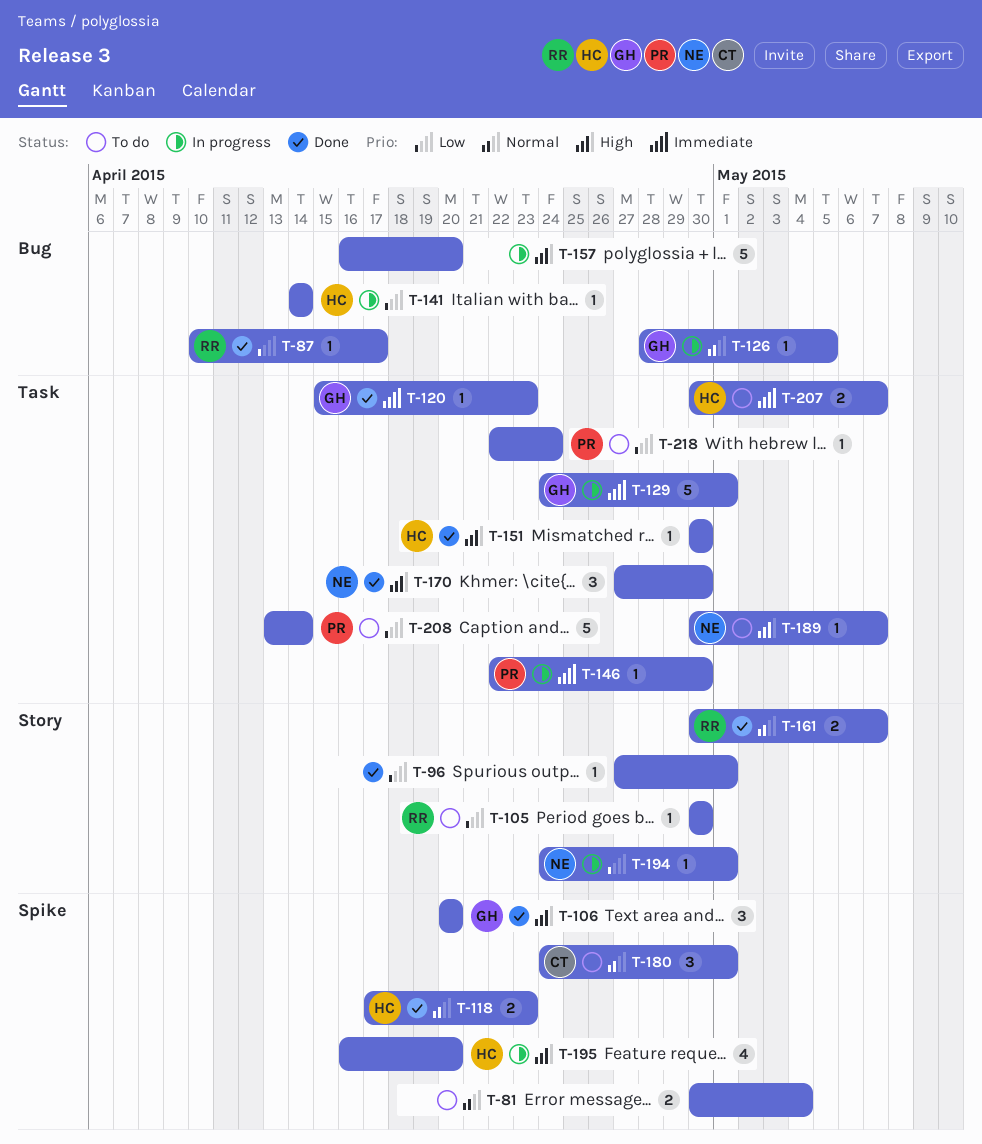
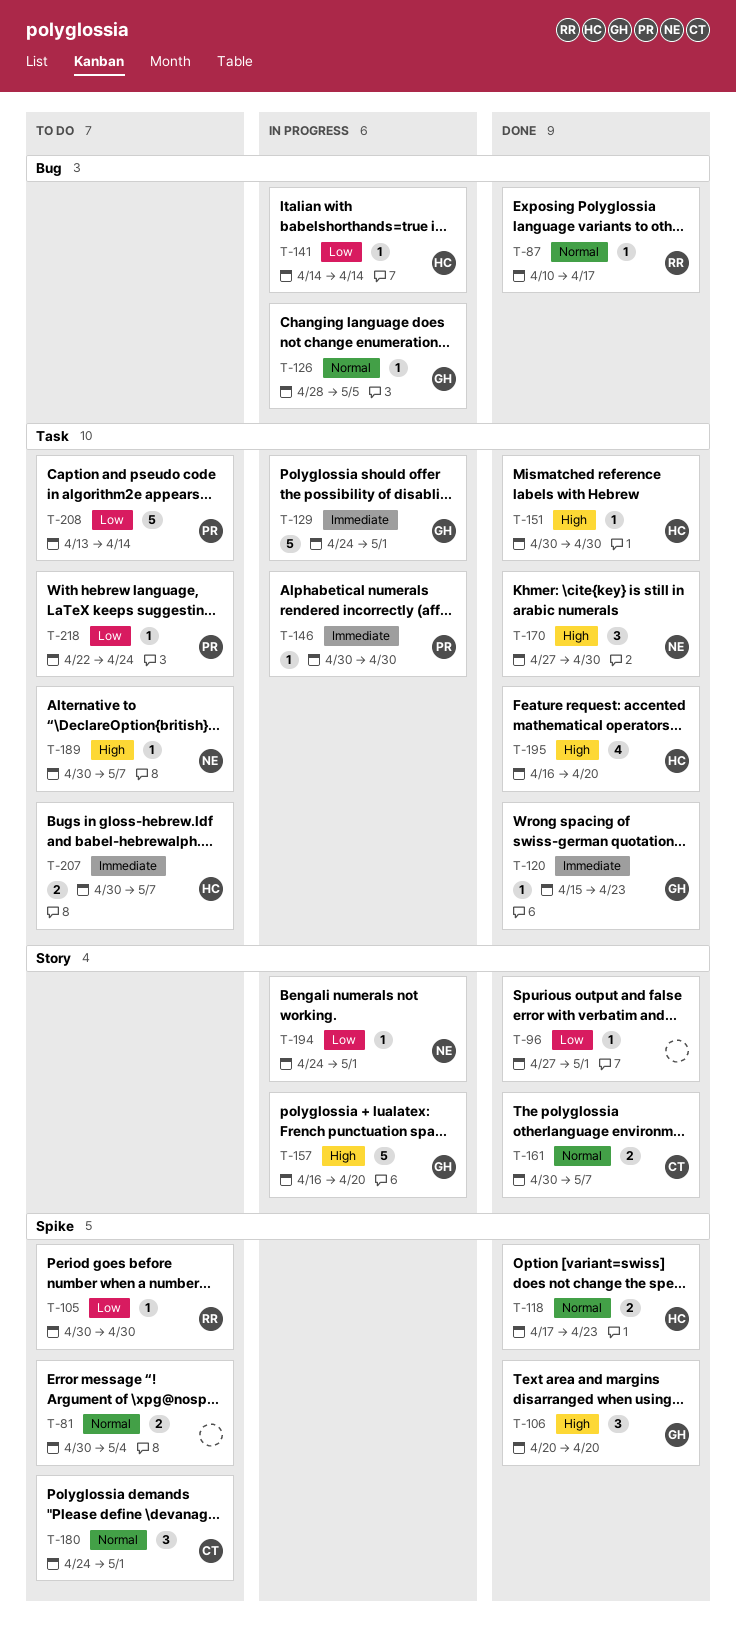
T-87, priority: Low -> Normal
T-105, label: Story -> Spike
T-146, start: Apr 22 -> Apr 30
T-157, owner: none -> GH
T-157, label: Bug -> Story
T-161, owner: RR -> CT
T-195, status: In progress -> Done
T-195, label: Spike -> Task

